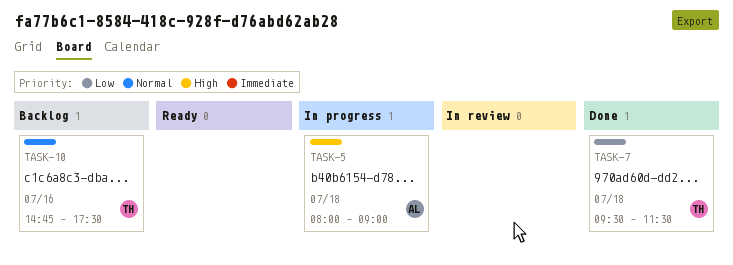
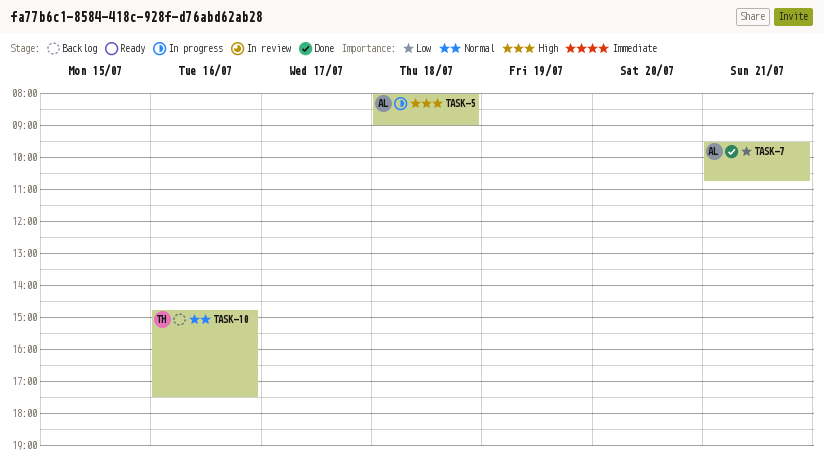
TASK-7, owner: TH -> AL
TASK-7, day: Jul 18 -> Jul 21
TASK-7, ends: 11:30 -> 10:45

